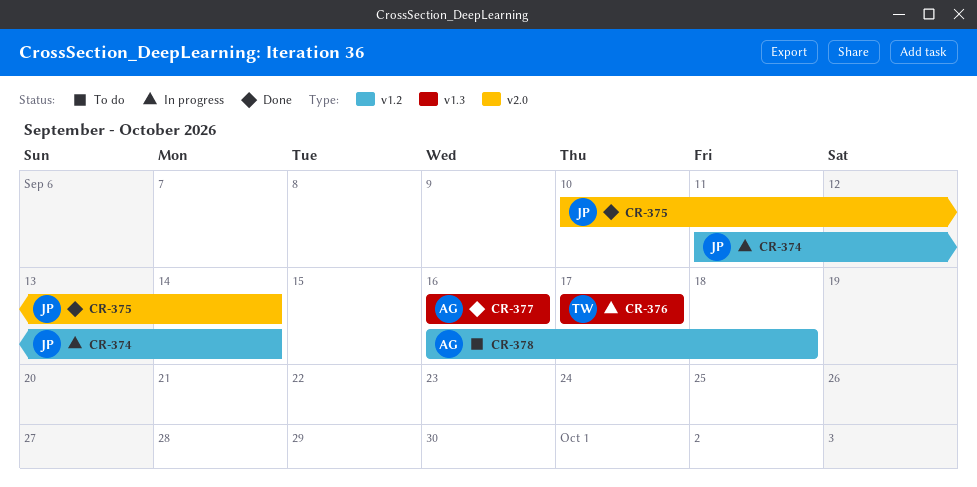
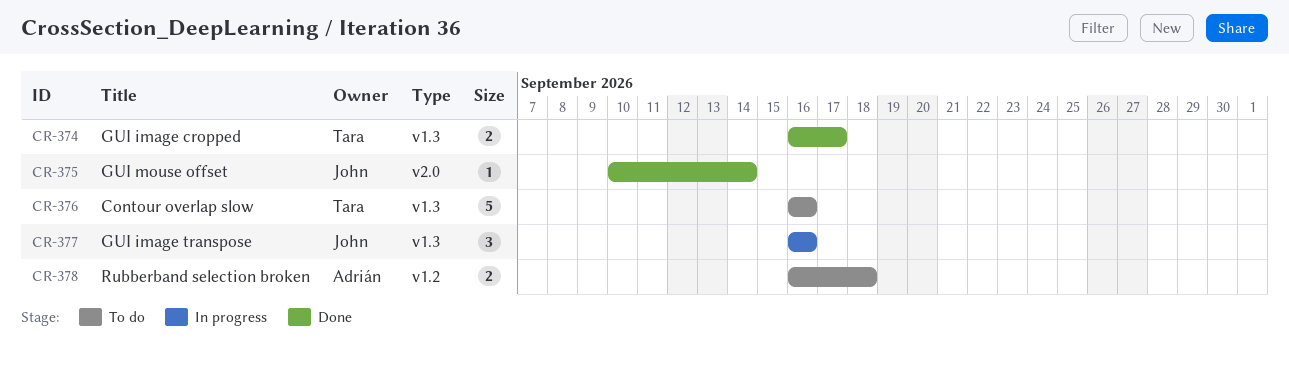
CR-374, status: In progress -> Done
CR-374, owner: John -> Tara
CR-374, label: v1.2 -> v1.3
CR-374, start: Sep 11 -> Sep 16
CR-374, due: Sep 14 -> Sep 17
CR-376, status: In progress -> To do
CR-376, start: Sep 17 -> Sep 16
CR-376, due: Sep 17 -> Sep 16
CR-377, status: Done -> In progress
CR-377, owner: Adrián -> John

